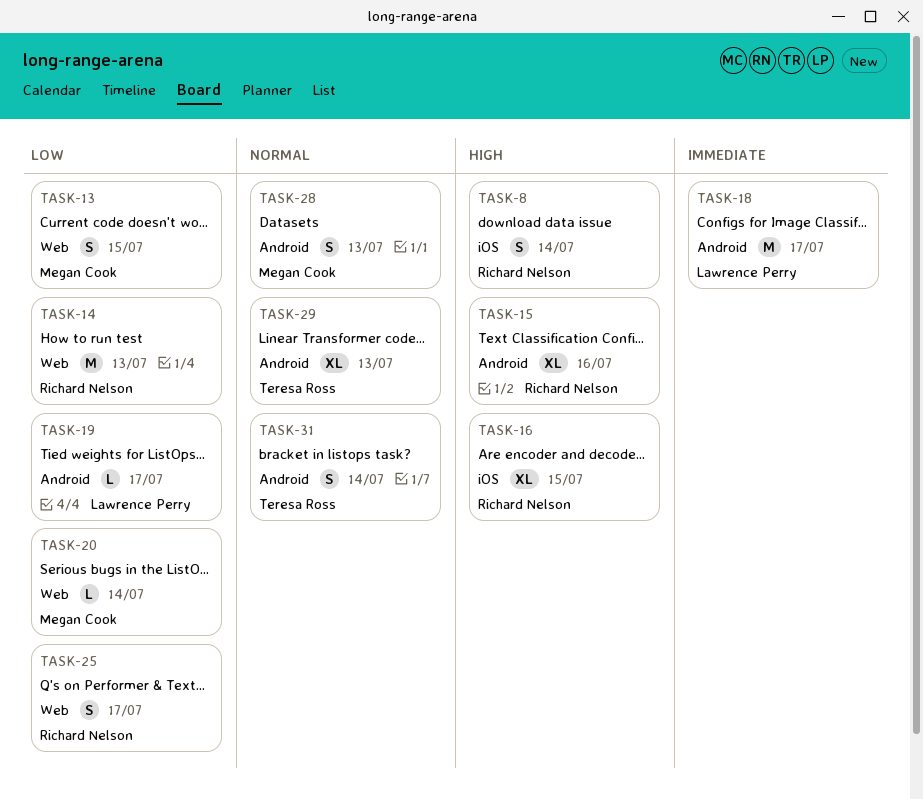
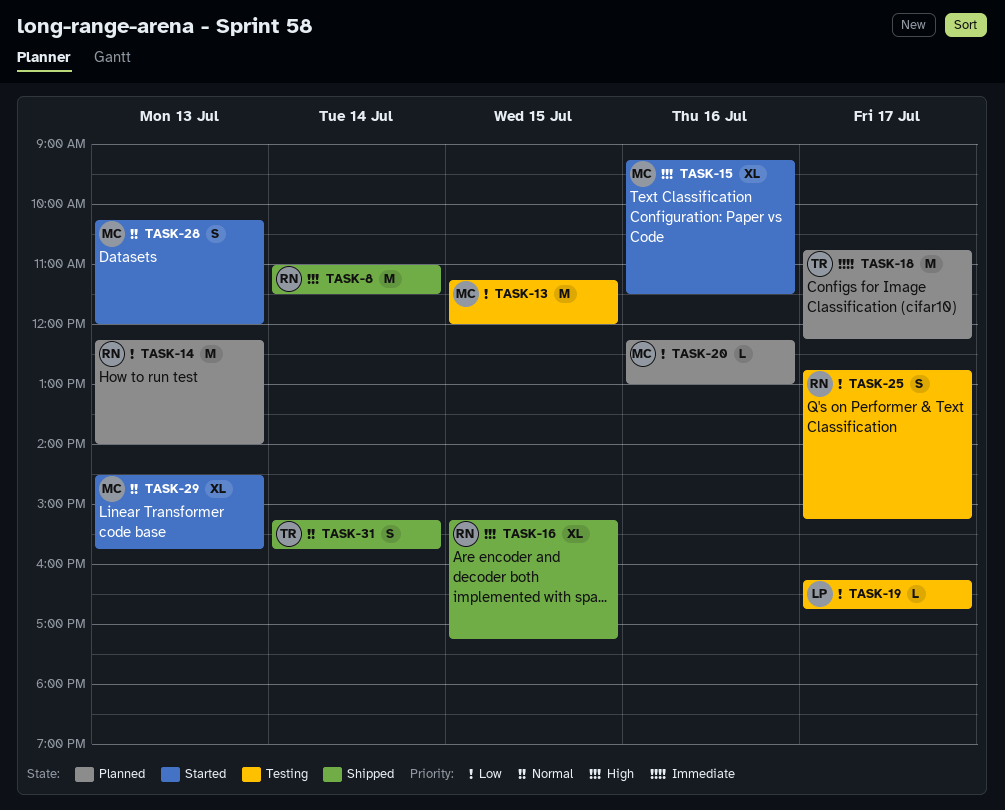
TASK-8, estimate: S -> M
TASK-13, estimate: S -> M
TASK-15, owner: Richard Nelson -> Megan Cook
TASK-18, owner: Lawrence Perry -> Teresa Ross
TASK-20, day: Jul 14 -> Jul 16
TASK-29, owner: Teresa Ross -> Megan Cook

